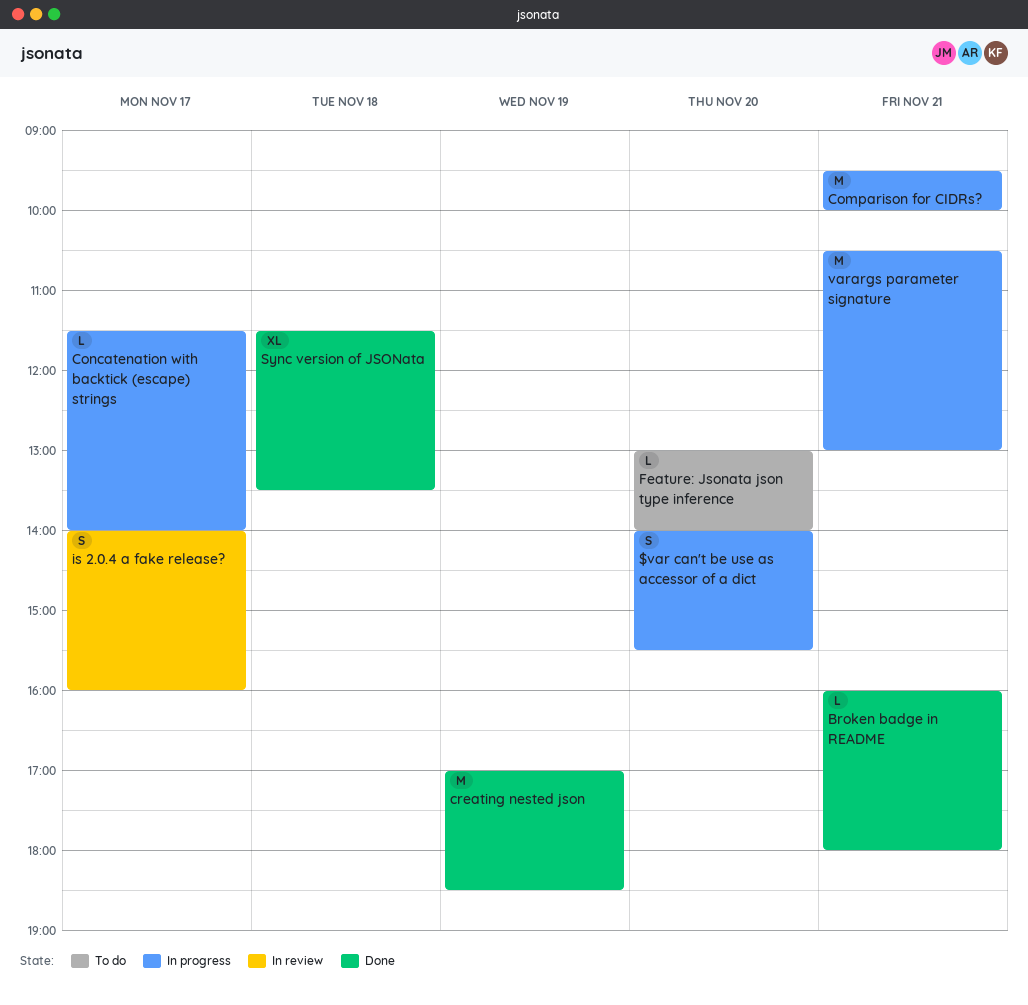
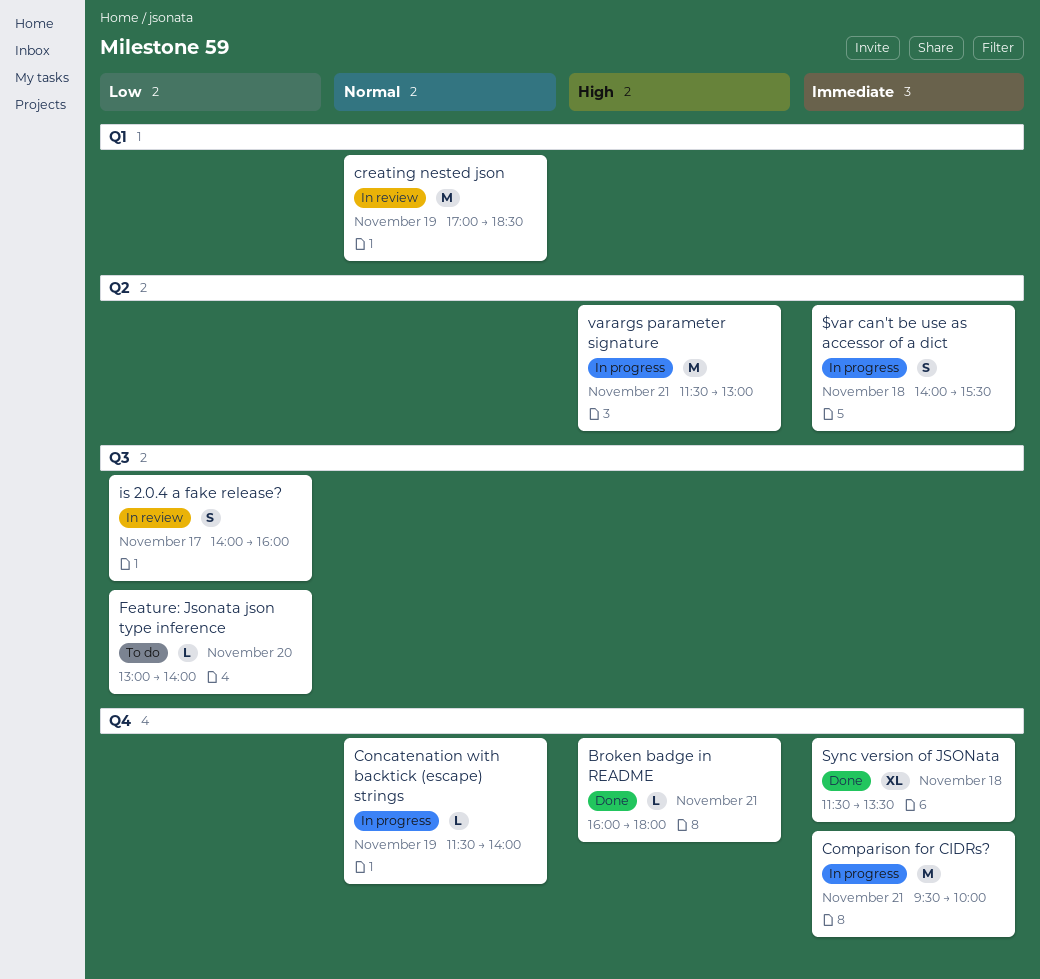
$var can't be use as accessor of a dict, day: Nov 20 -> Nov 18
Concatenation with backtick (escape) strings, day: Nov 17 -> Nov 19
creating nested json, status: Done -> In review
varargs parameter signature, begins: 10:30 -> 11:30

